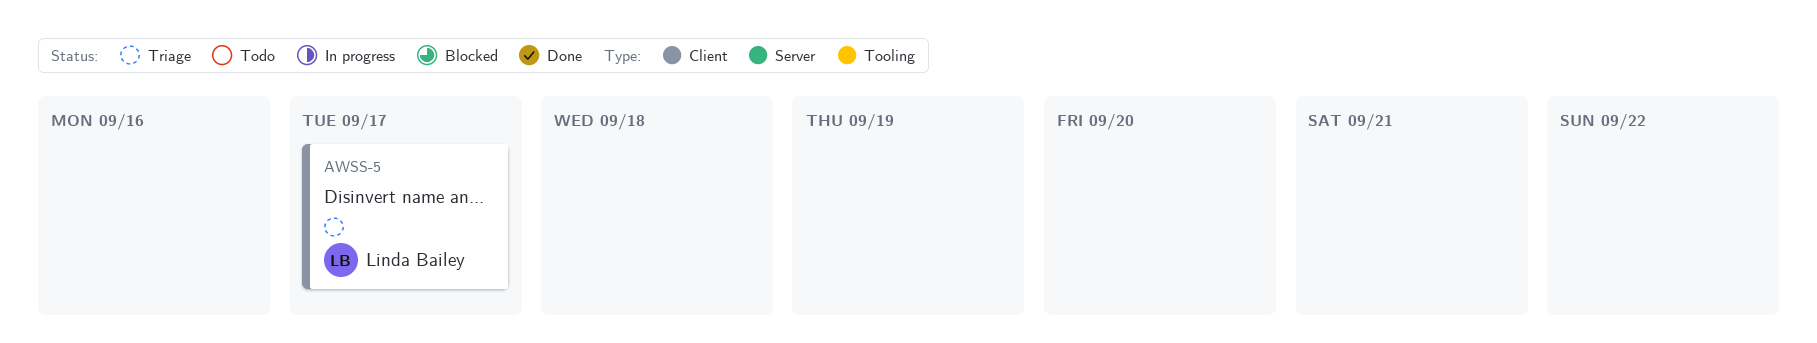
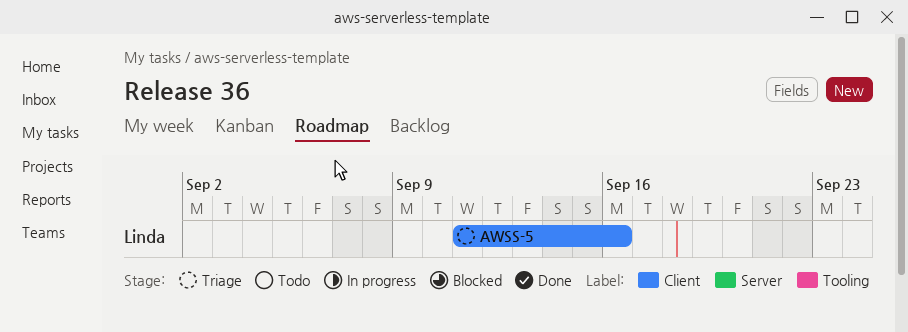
AWSS-5, due: Sep 17 -> Sep 16

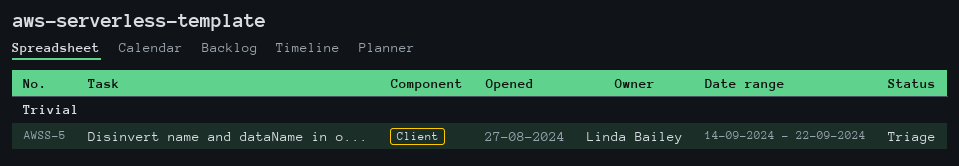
AWSS-5, start: Sep 11 -> Sep 14
AWSS-5, due: Sep 16 -> Sep 22

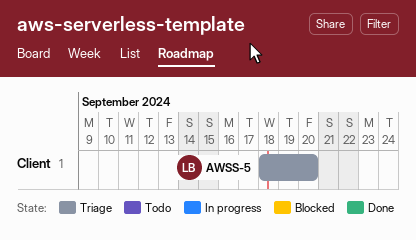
AWSS-5, start: Sep 14 -> Sep 18
AWSS-5, due: Sep 22 -> Sep 20

